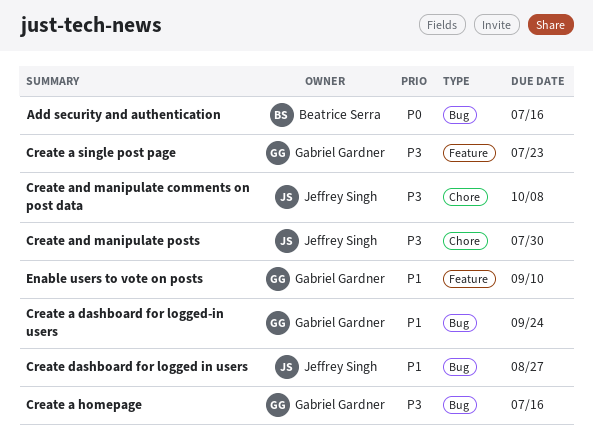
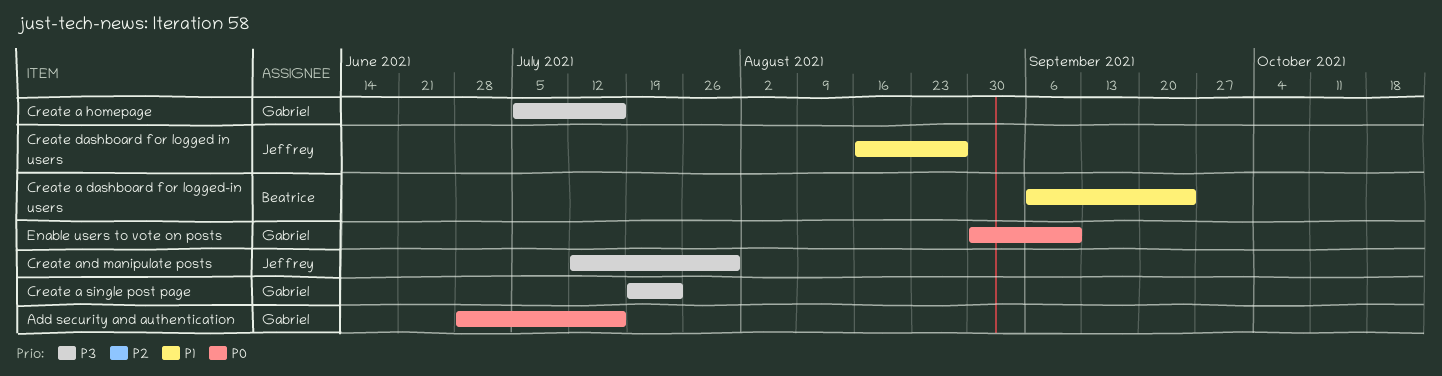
Add security and authentication, owner: Beatrice Serra -> Gabriel Gardner
Create a dashboard for logged-in users, owner: Gabriel Gardner -> Beatrice Serra
Create and manipulate comments on post data: present -> none
Enable users to vote on posts, priority: P1 -> P0

